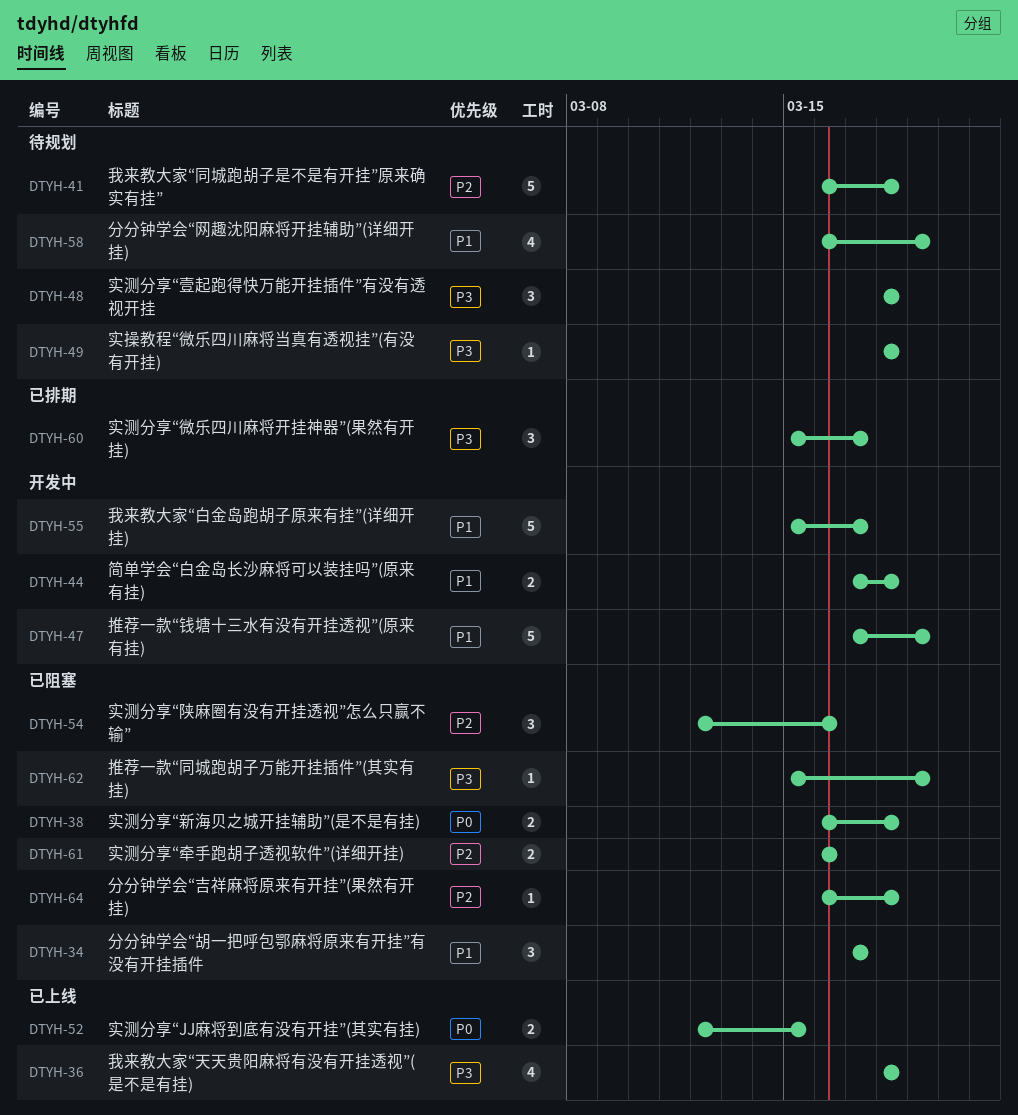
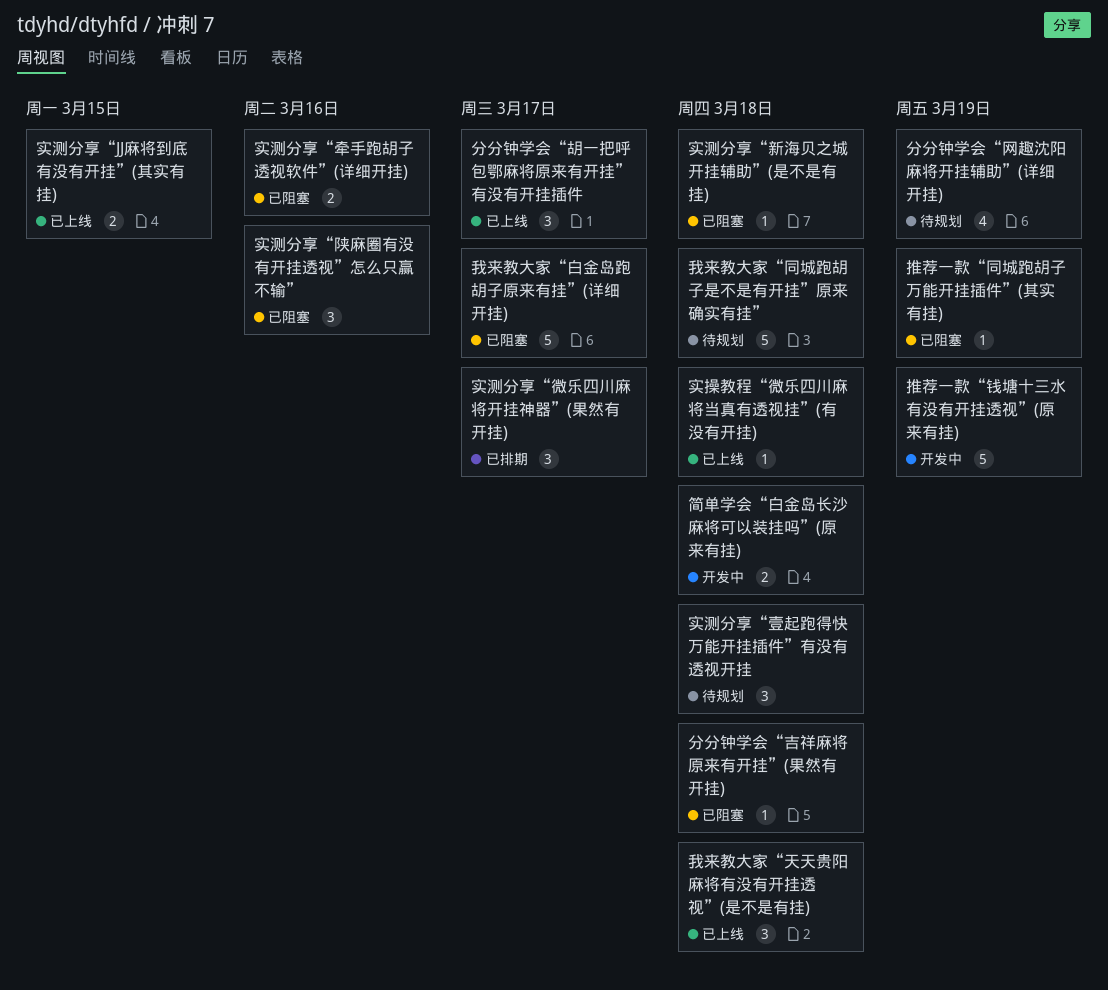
分分钟学会“胡一把呼包鄂麻将原来有开挂”有没有开挂插件, status: 已阻塞 -> 已上线
实操教程“微乐四川麻将当真有透视挂”(有没有开挂), status: 待规划 -> 已上线
实测分享“新海贝之城开挂辅助”(是不是有挂), estimate: 2 -> 1
我来教大家“天天贵阳麻将有没有开挂透视”(是不是有挂), estimate: 4 -> 3
我来教大家“白金岛跑胡子原来有挂”(详细开挂), status: 开发中 -> 已阻塞

